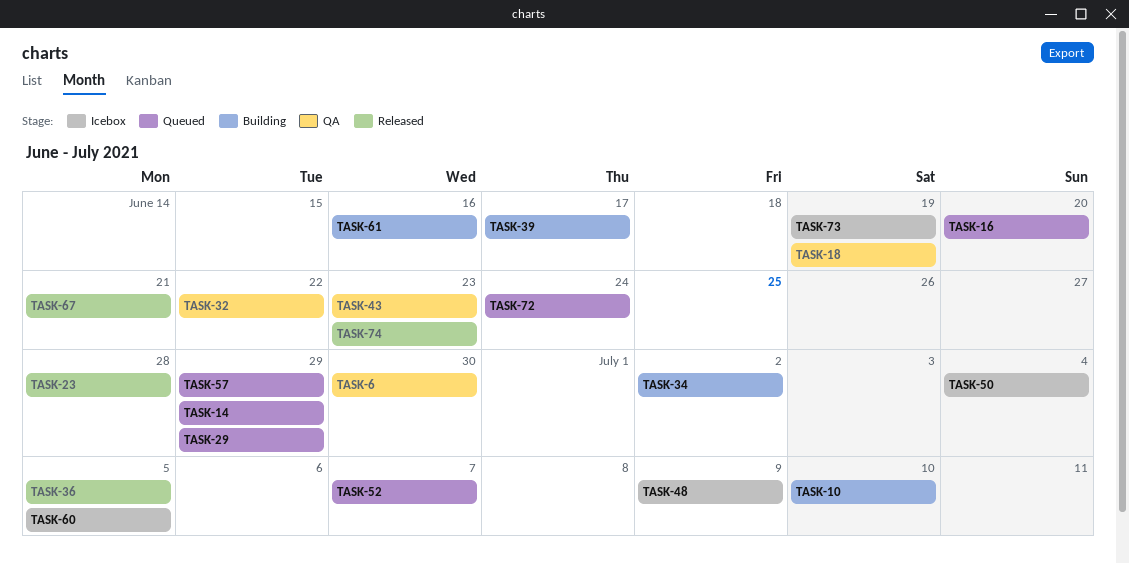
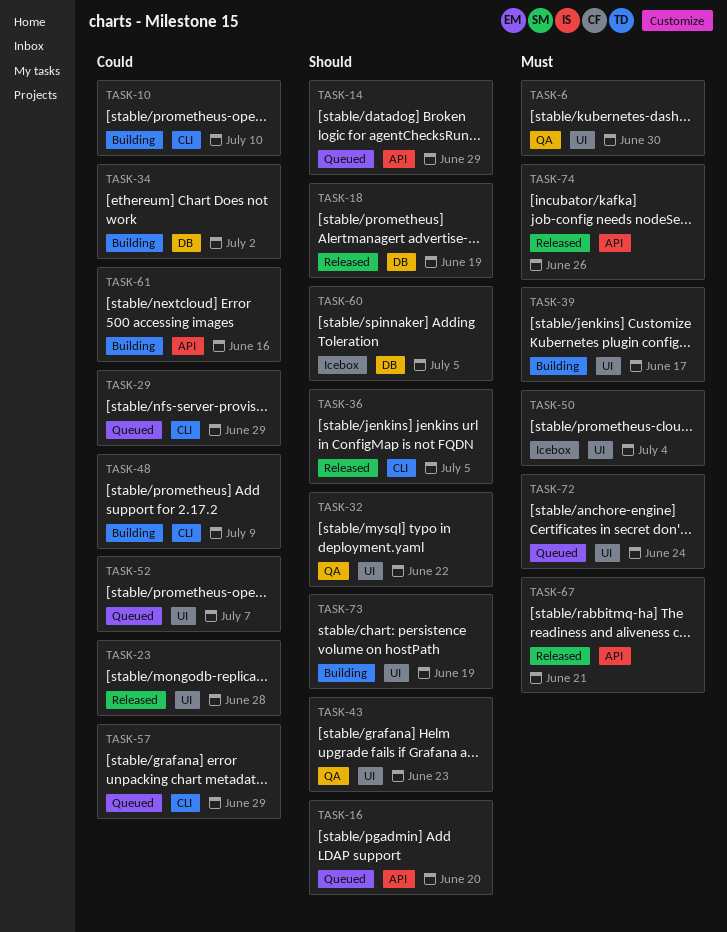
TASK-18, status: QA -> Released
TASK-48, status: Icebox -> Building
TASK-73, status: Icebox -> Building
TASK-74, due: Jun 23 -> Jun 26

